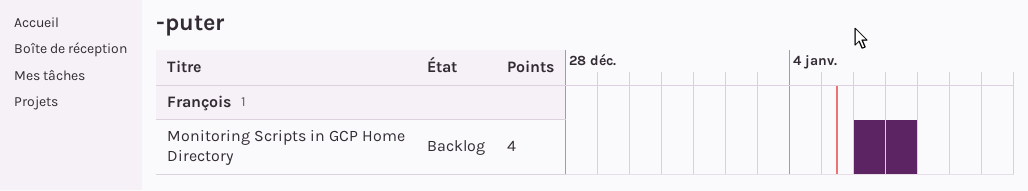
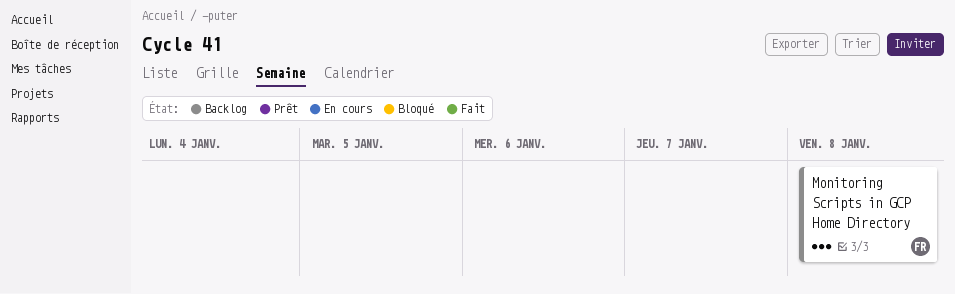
Monitoring Scripts in GCP Home Directory, estimate: 4 -> 3
Monitoring Scripts in GCP Home Directory, due: Jan 7 -> Jan 8

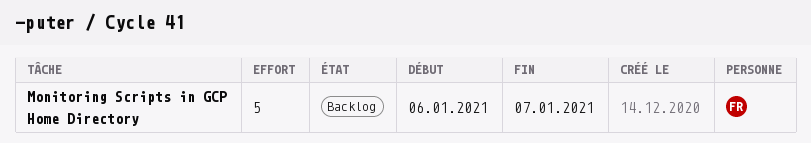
Monitoring Scripts in GCP Home Directory, estimate: 3 -> 5
Monitoring Scripts in GCP Home Directory, due: Jan 8 -> Jan 7

